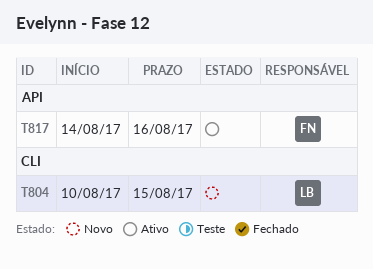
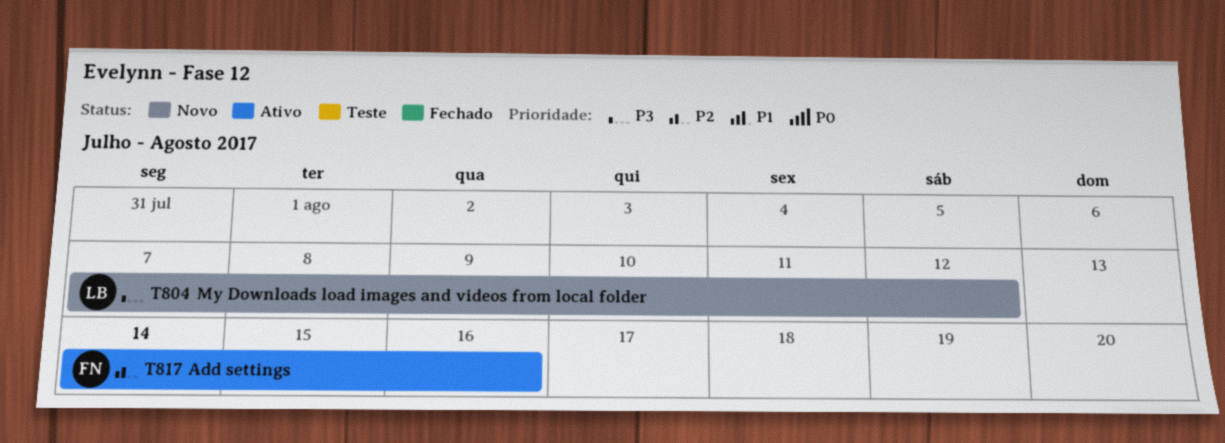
T804, start: Aug 10 -> Aug 7
T804, due: Aug 15 -> Aug 12

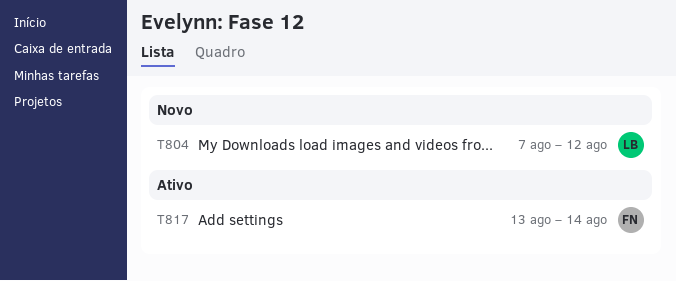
T817, start: Aug 14 -> Aug 13
T817, due: Aug 16 -> Aug 14

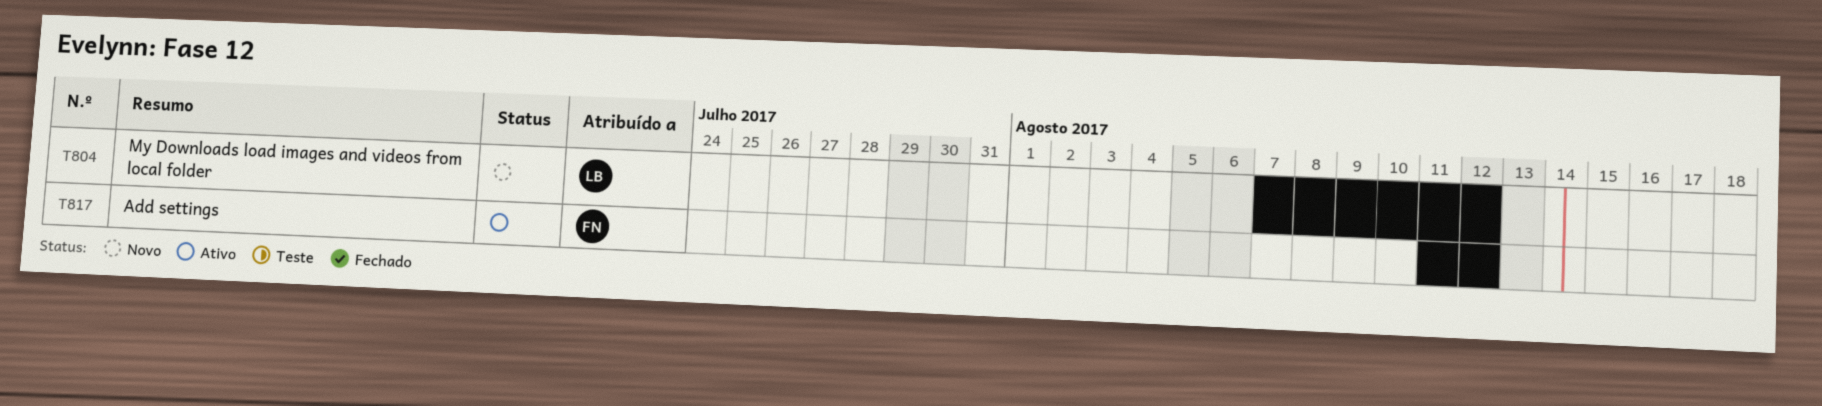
T817, start: Aug 13 -> Aug 11
T817, due: Aug 14 -> Aug 12

